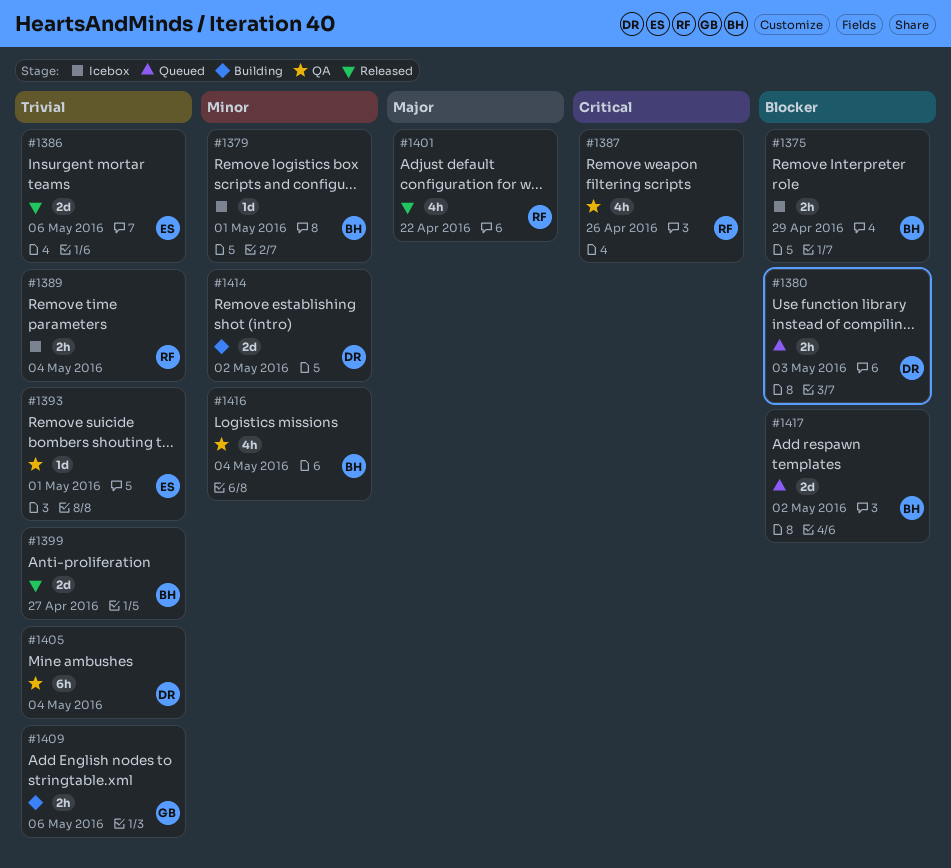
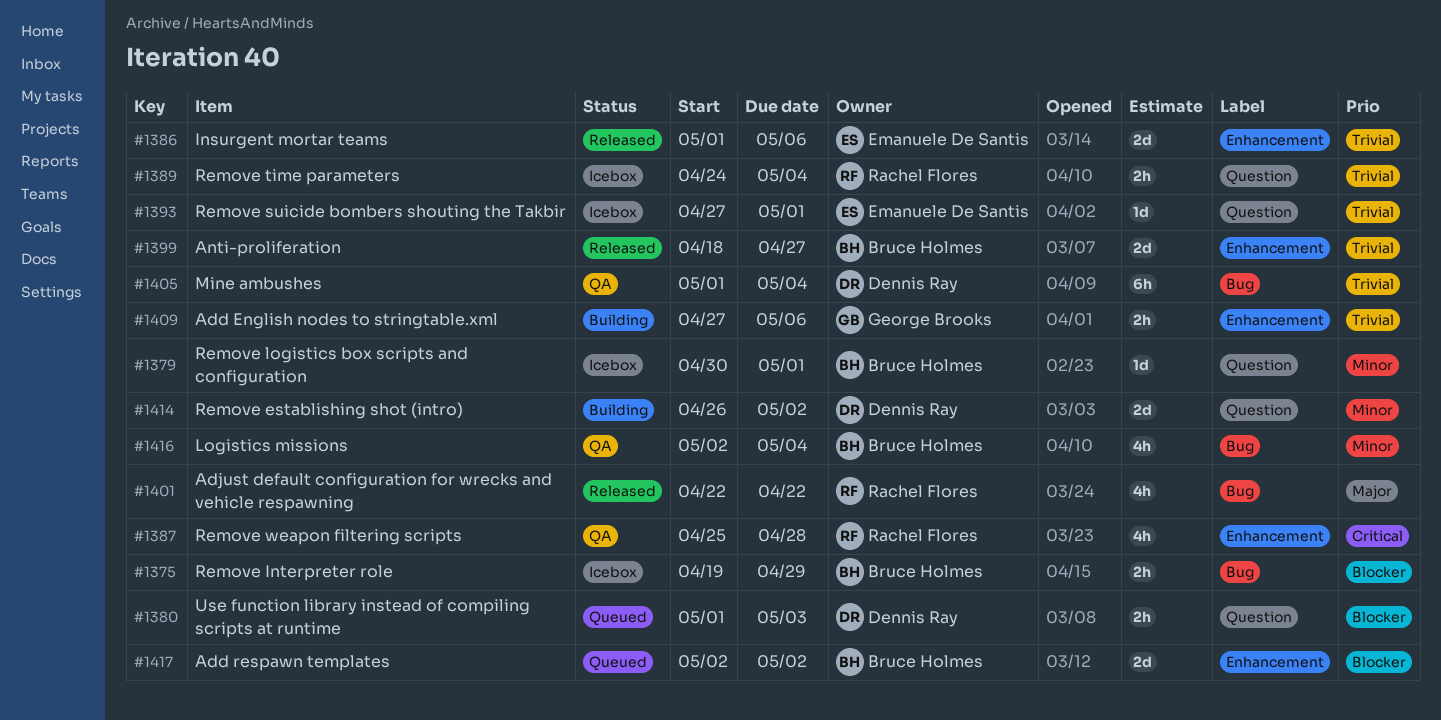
#1387, due: Apr 26 -> Apr 28
#1393, status: QA -> Icebox

